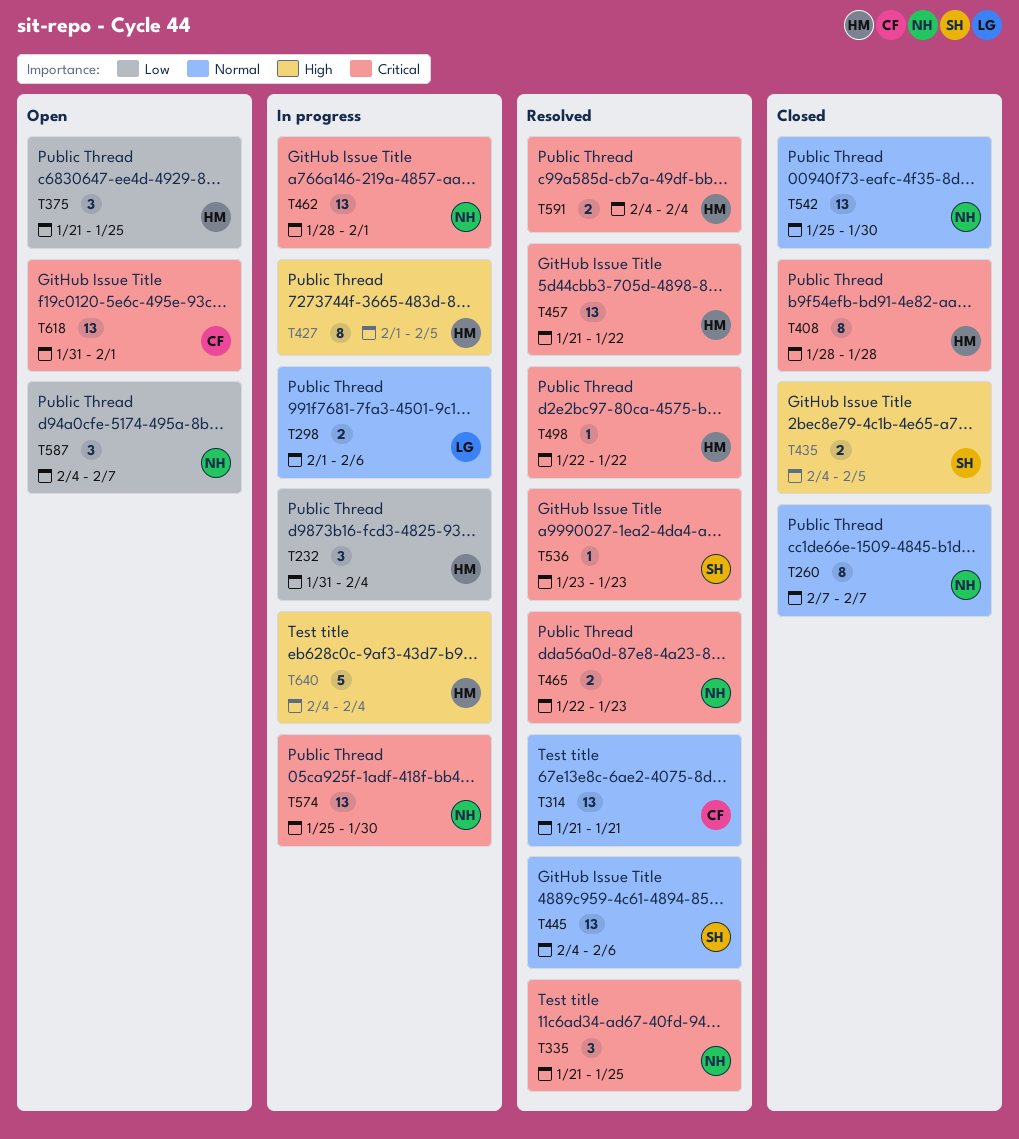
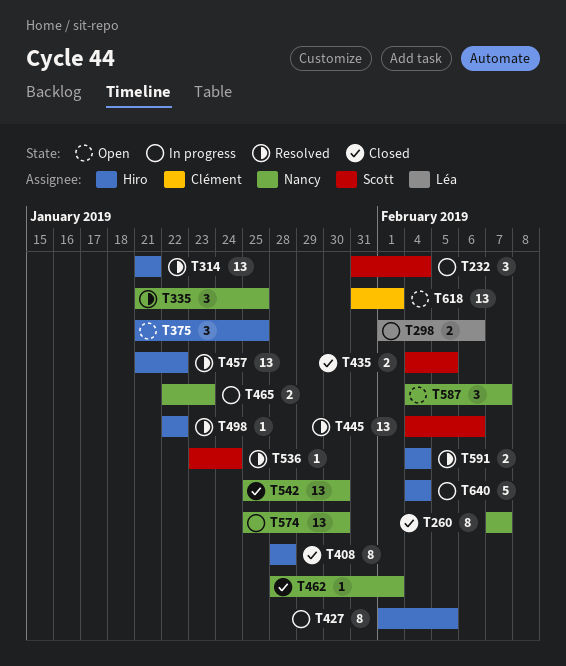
T232, owner: Hiro -> Scott
T314, owner: Clément -> Hiro
T462, status: In progress -> Closed
T462, estimate: 13 -> 1
T465, status: Resolved -> In progress
T536, due: Jan 23 -> Jan 24

